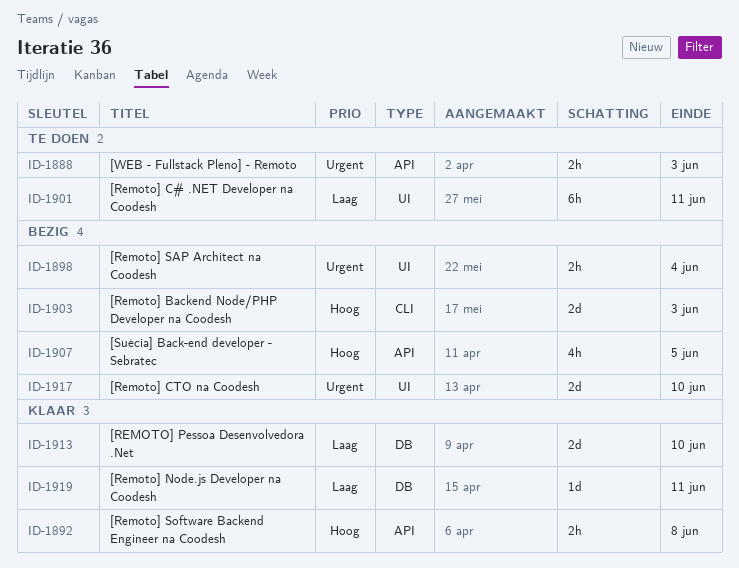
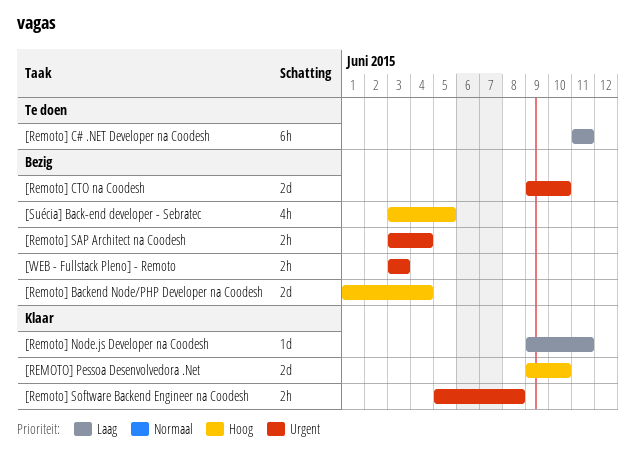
[Remoto] Backend Node/PHP Developer na Coodesh, due: Jun 3 -> Jun 4
[REMOTO] Pessoa Desenvolvedora .Net, priority: Laag -> Hoog
[Remoto] Software Backend Engineer na Coodesh, priority: Hoog -> Urgent
[WEB - Fullstack Pleno] - Remoto, status: Te doen -> Bezig

